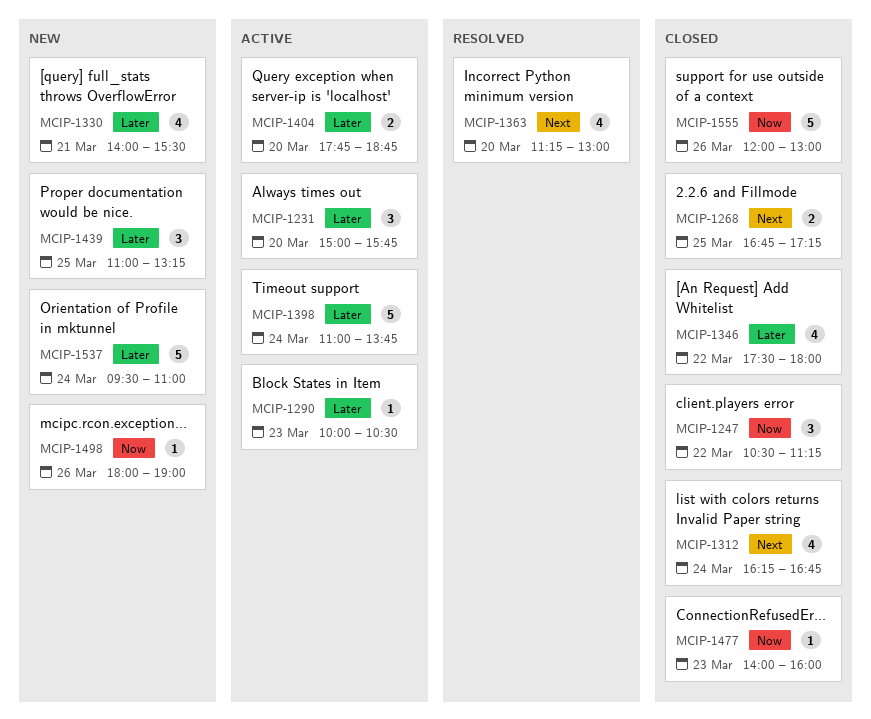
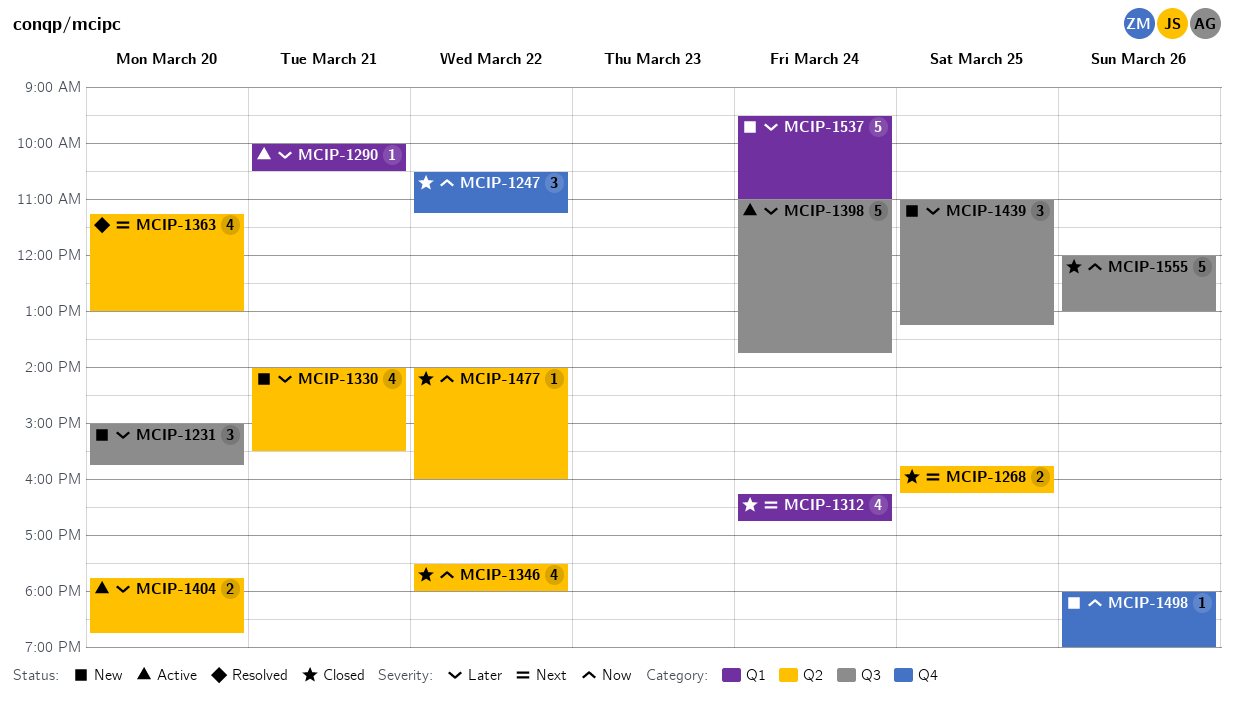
MCIP-1231, status: Active -> New
MCIP-1268, begins: 16:45 -> 15:45
MCIP-1268, ends: 17:15 -> 16:15
MCIP-1290, day: Mar 23 -> Mar 21
MCIP-1346, priority: Later -> Now
MCIP-1477, day: Mar 23 -> Mar 22

